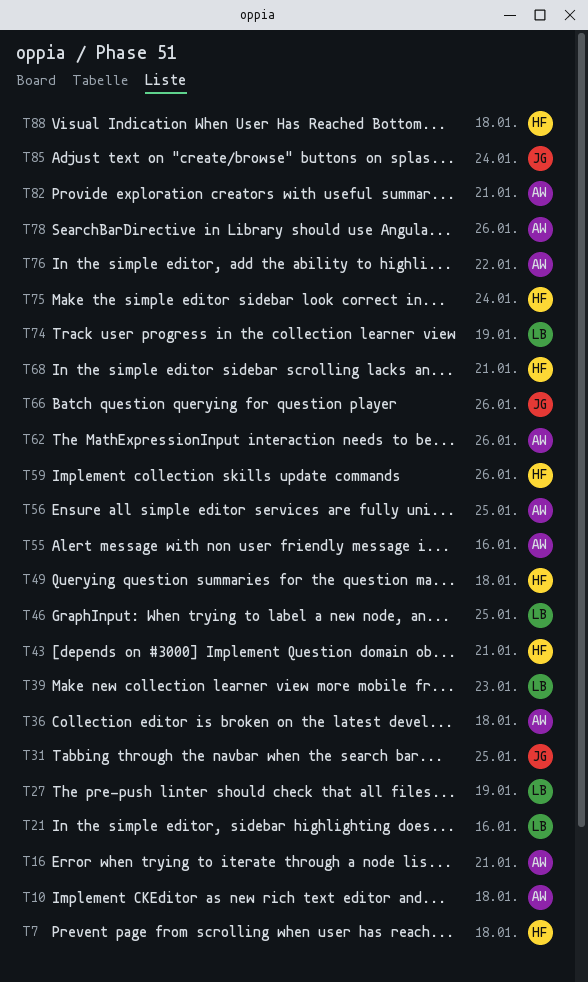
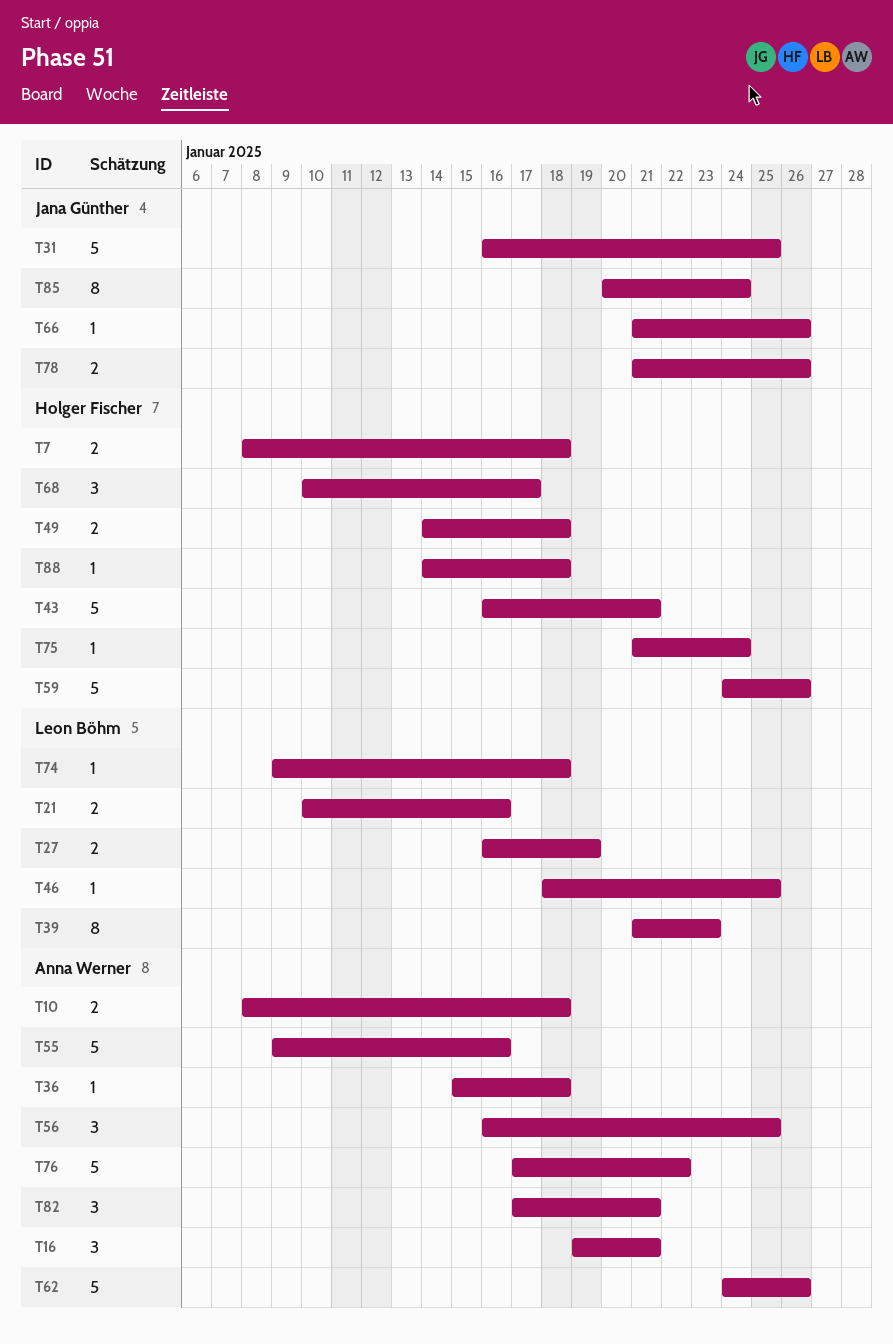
T68, due: Jan 21 -> Jan 17
T74, due: Jan 19 -> Jan 18
T78, owner: Anna Werner -> Jana Günther

